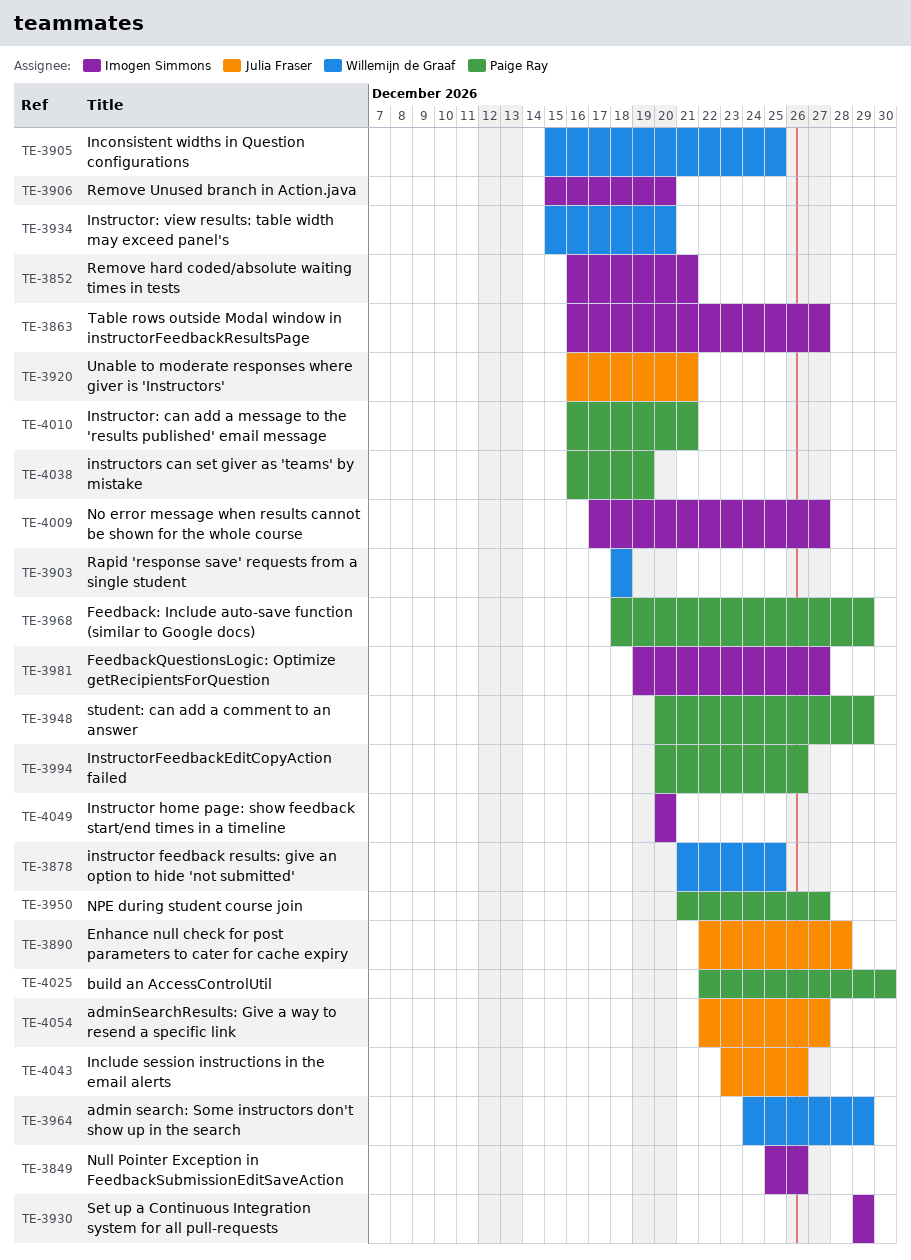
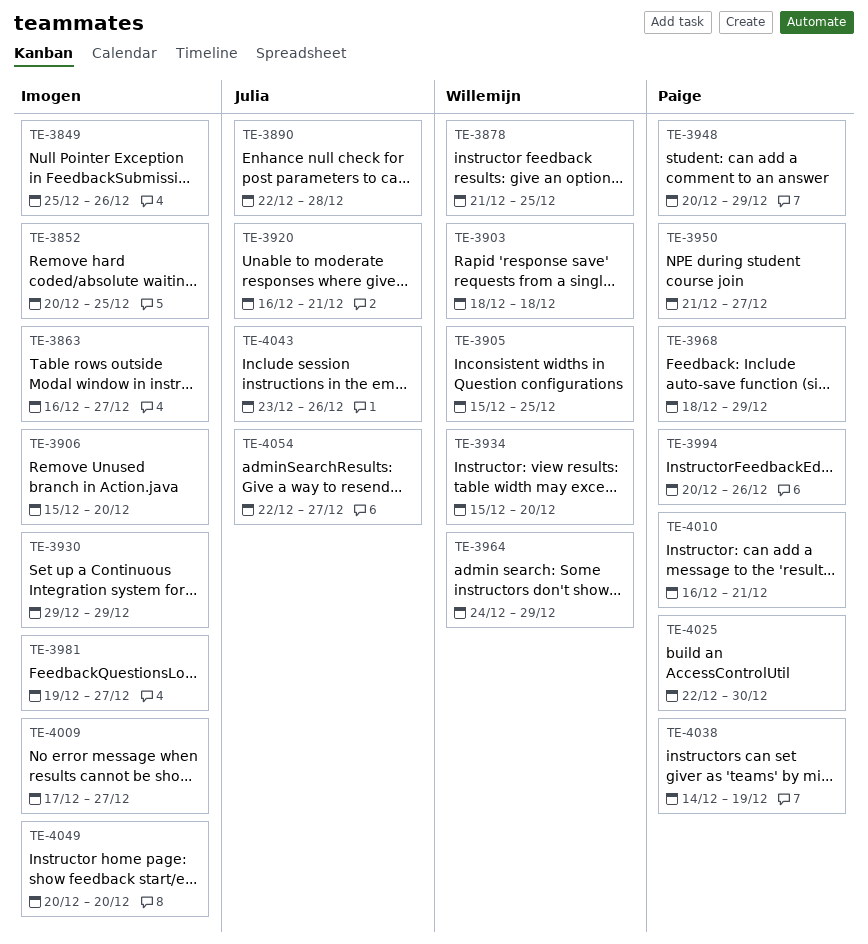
TE-3852, start: Dec 16 -> Dec 20
TE-3852, due: Dec 21 -> Dec 25
TE-4038, start: Dec 16 -> Dec 14

